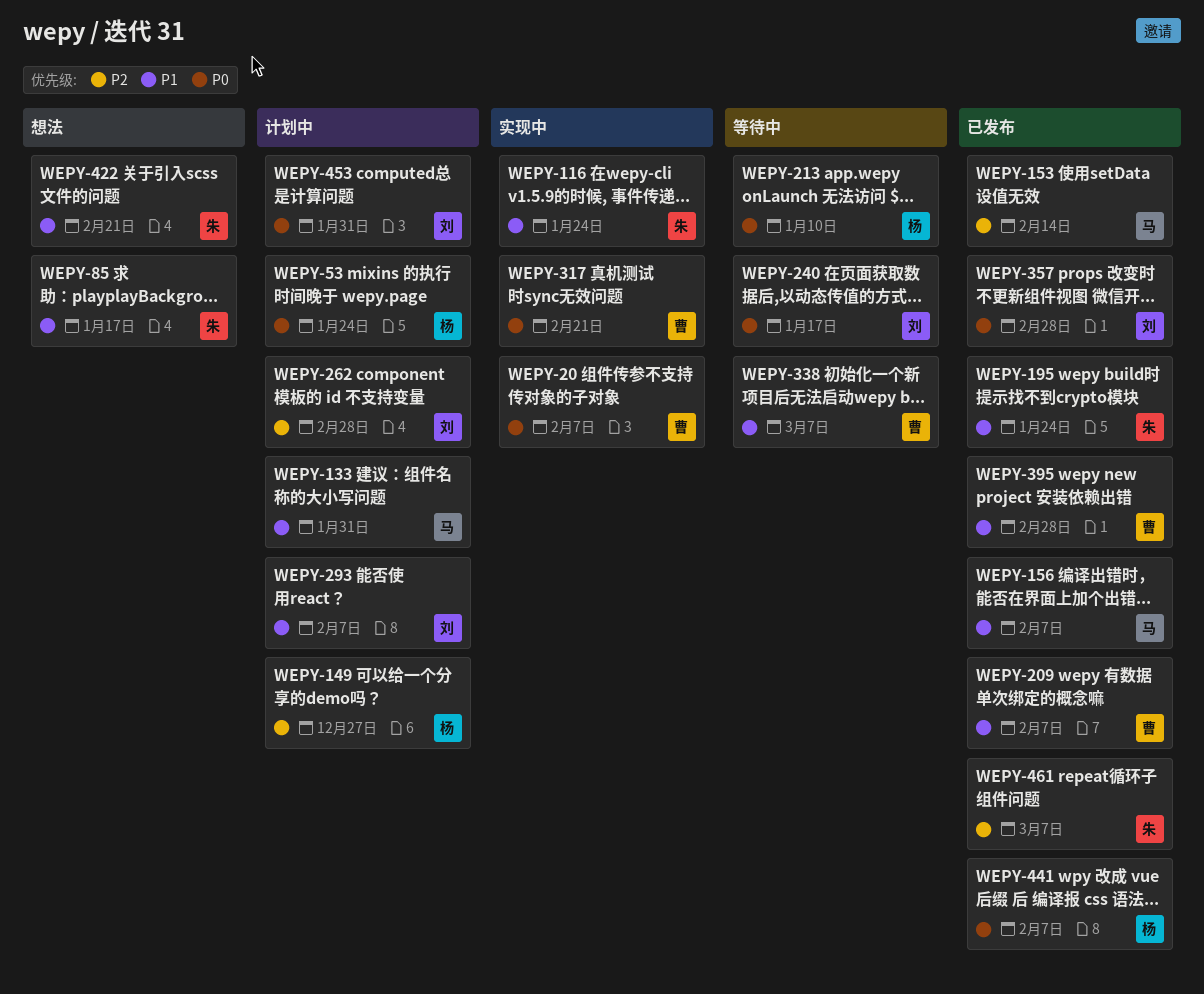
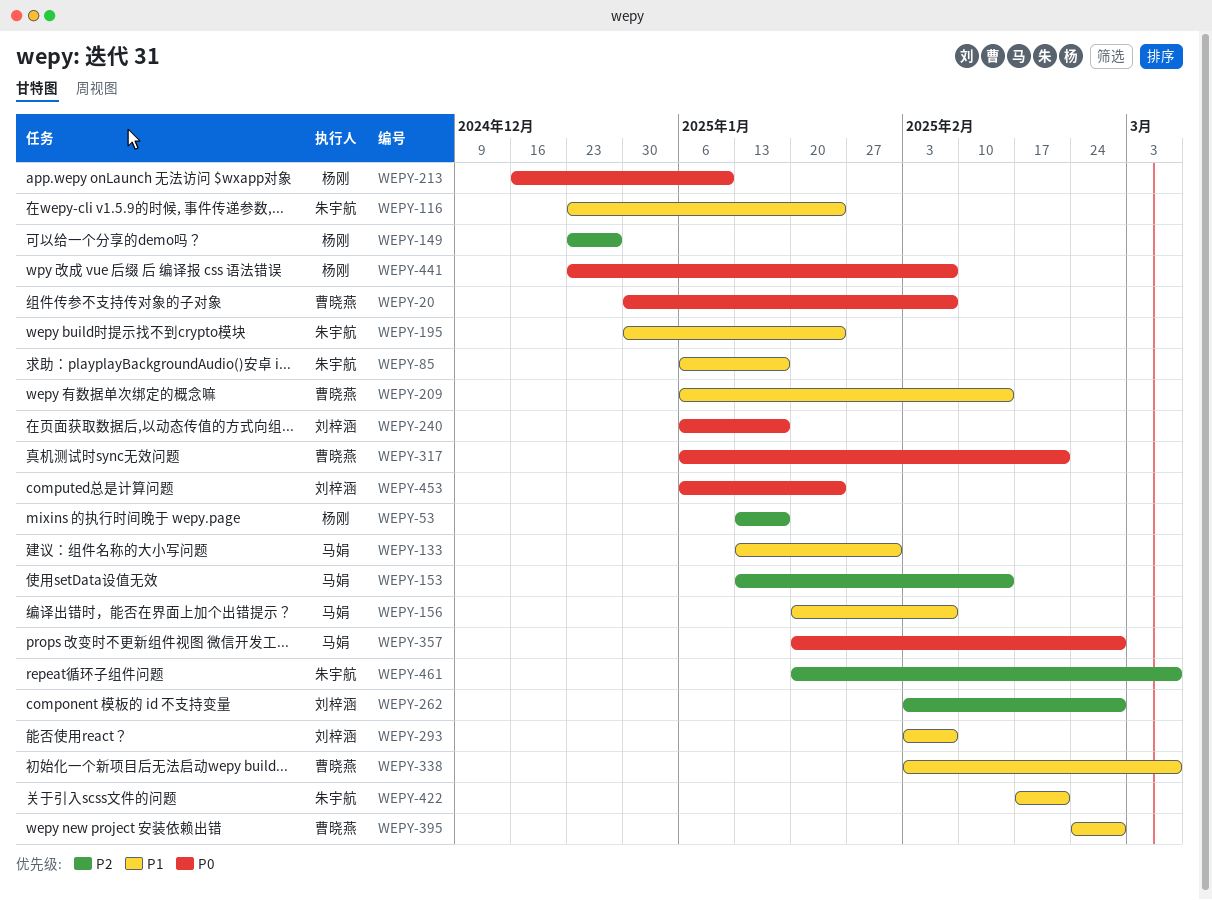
WEPY-53, priority: P0 -> P2
WEPY-53, due: Jan 24 -> Jan 17
WEPY-209, due: Feb 7 -> Feb 14
WEPY-357, owner: 刘梓涵 -> 马娟
WEPY-453, due: Jan 31 -> Jan 24

